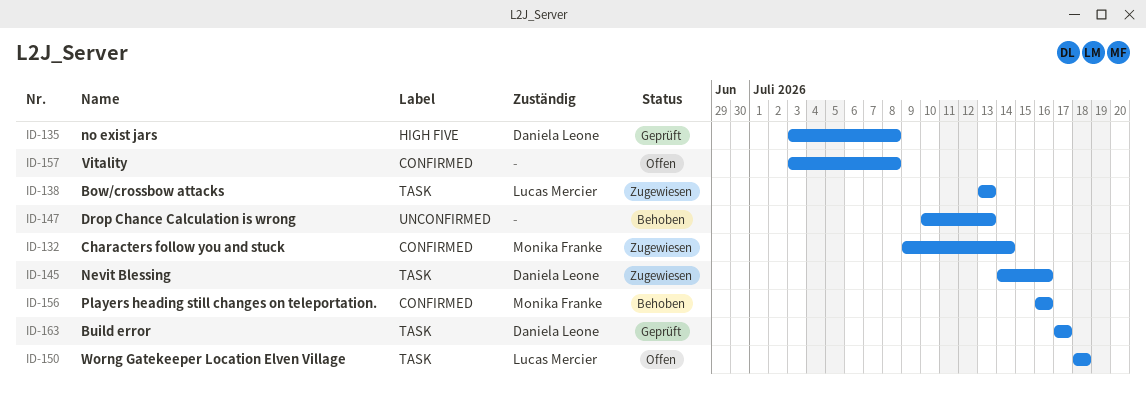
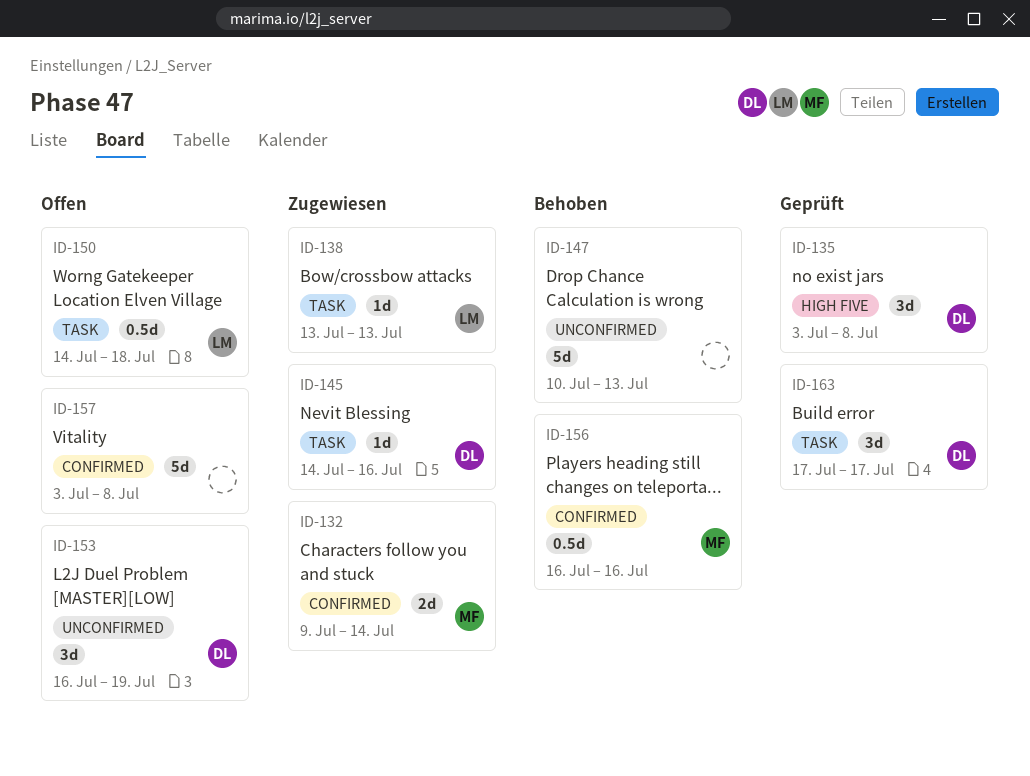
ID-150, start: Jul 18 -> Jul 14
ID-153: none -> present

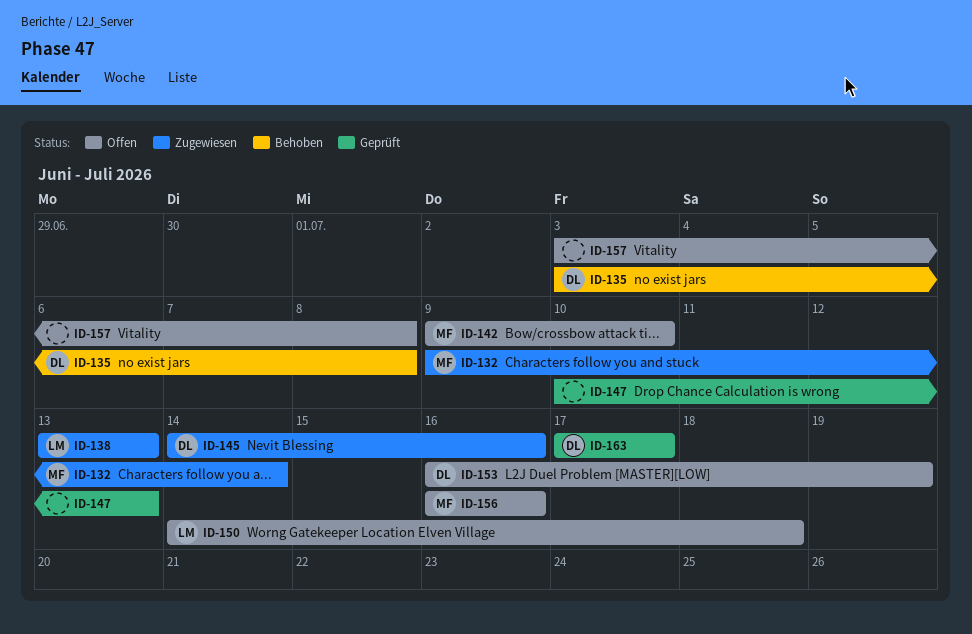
ID-135, status: Geprüft -> Behoben
ID-142: none -> present
ID-147, status: Behoben -> Geprüft
ID-156, status: Behoben -> Offen

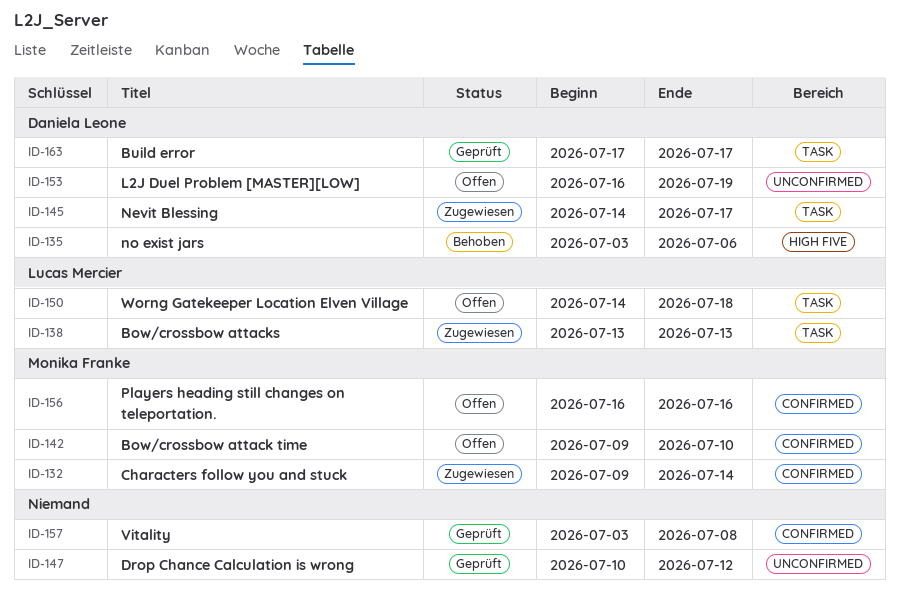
ID-135, due: Jul 8 -> Jul 6
ID-145, due: Jul 16 -> Jul 17
ID-147, due: Jul 13 -> Jul 12
ID-157, status: Offen -> Geprüft

